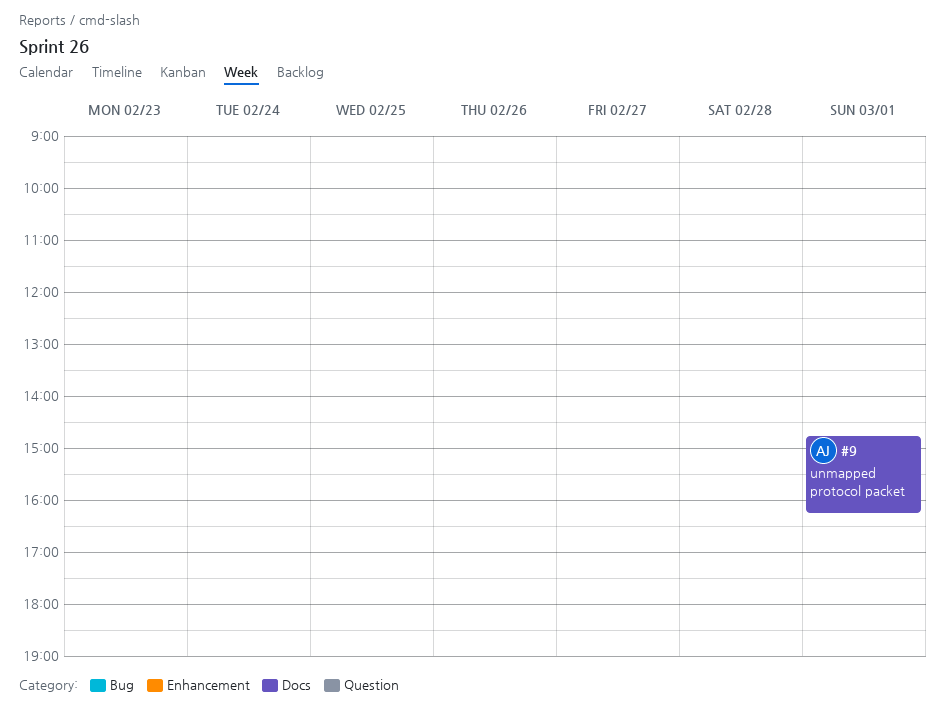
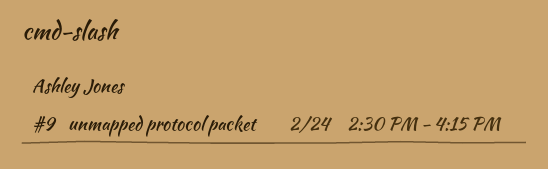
#9, day: Mar 1 -> Feb 24
#9, begins: 14:45 -> 14:30

